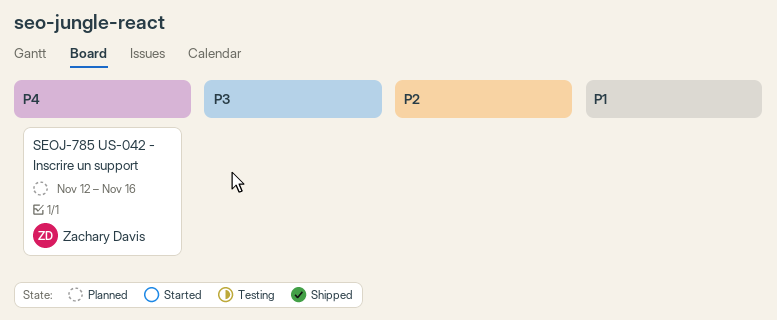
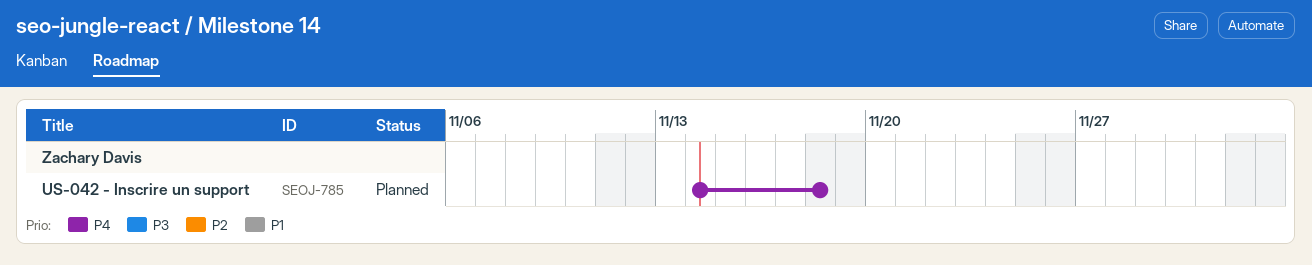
SEOJ-785, start: Nov 12 -> Nov 14
SEOJ-785, due: Nov 16 -> Nov 18

